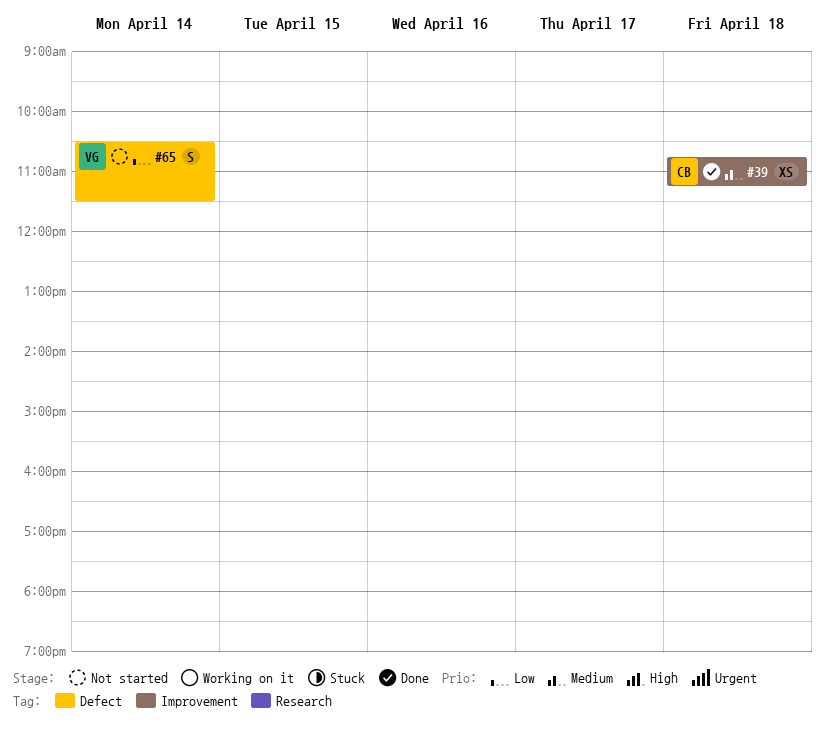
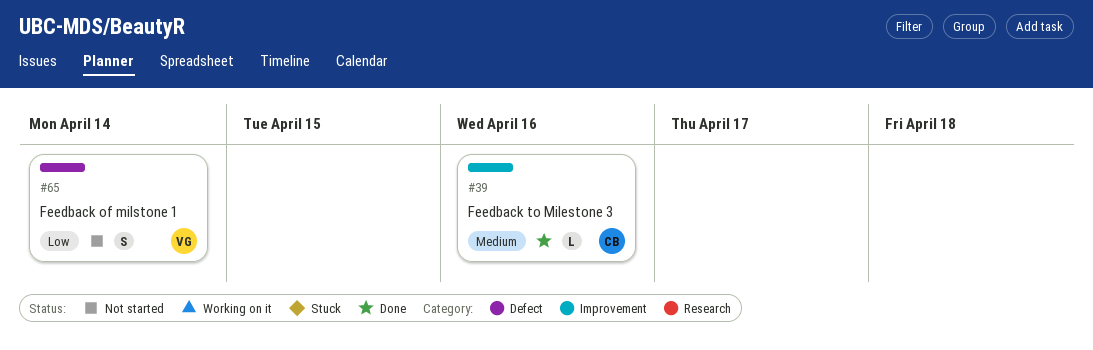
#39, estimate: XS -> L
#39, day: Apr 18 -> Apr 16

